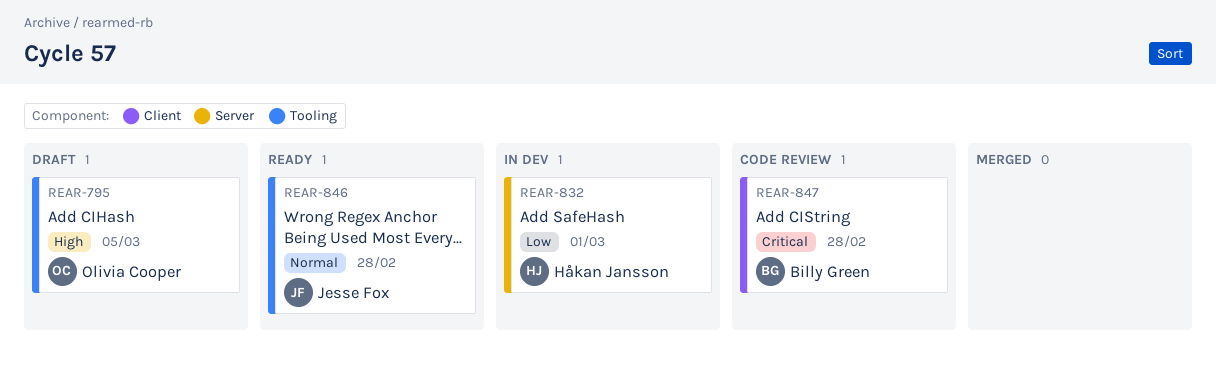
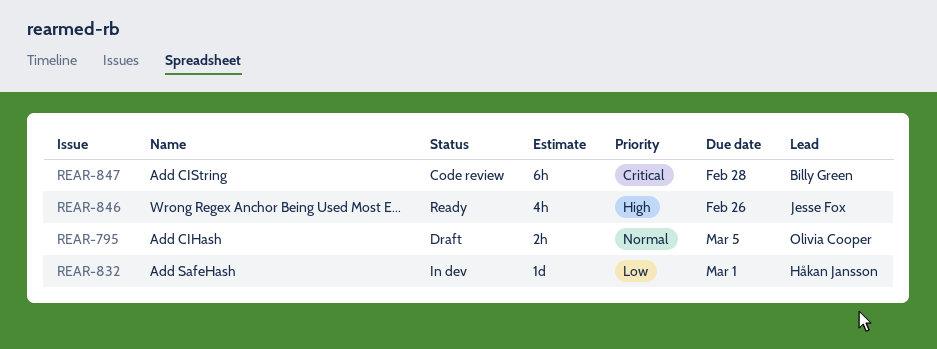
REAR-795, priority: High -> Normal
REAR-846, priority: Normal -> High
REAR-846, due: Feb 28 -> Feb 26

